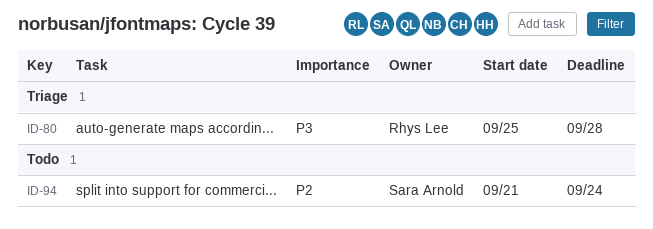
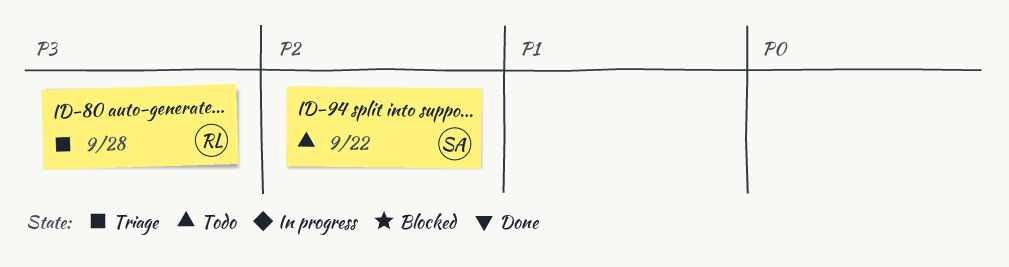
ID-94, due: Sep 24 -> Sep 22

